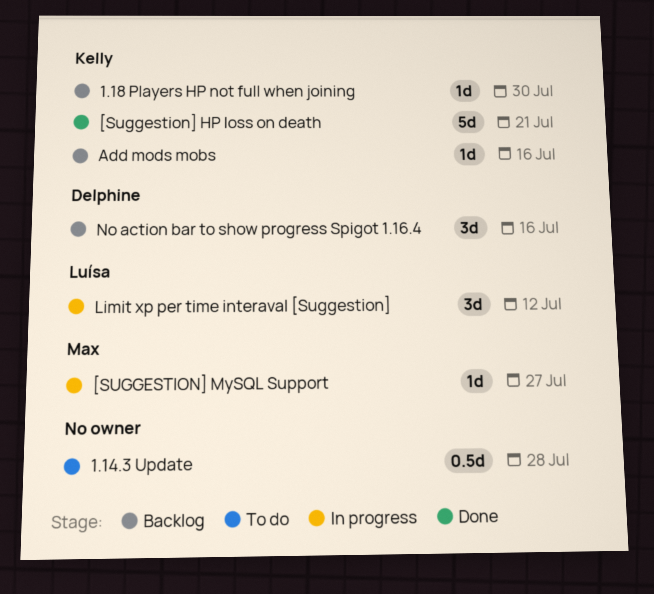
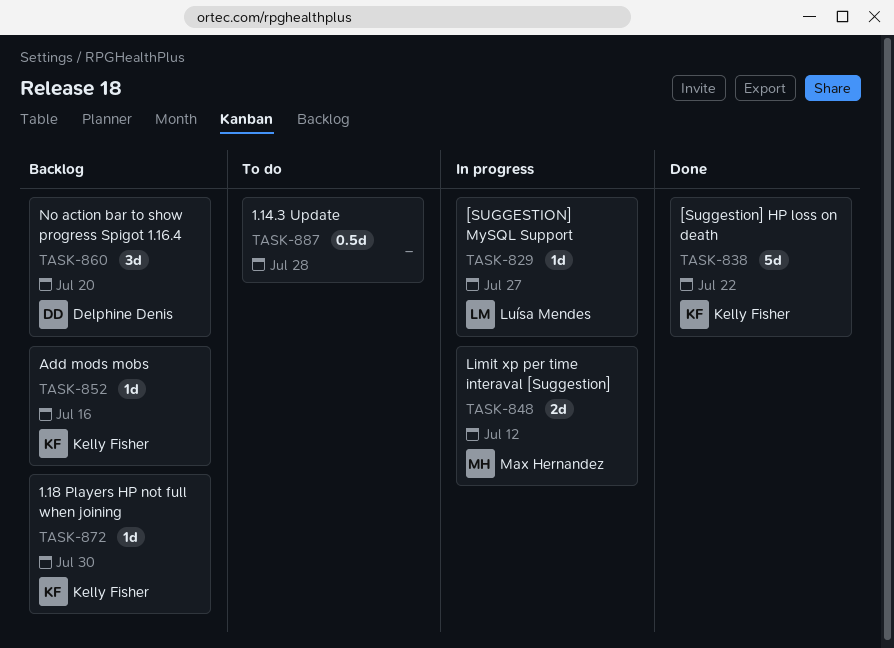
[Suggestion] HP loss on death, due: Jul 21 -> Jul 22
[SUGGESTION] MySQL Support, owner: Max Hernandez -> Luísa Mendes
Limit xp per time interaval [Suggestion], owner: Luísa Mendes -> Max Hernandez
Limit xp per time interaval [Suggestion], estimate: 3d -> 2d
No action bar to show progress Spigot 1.16.4, due: Jul 16 -> Jul 20

